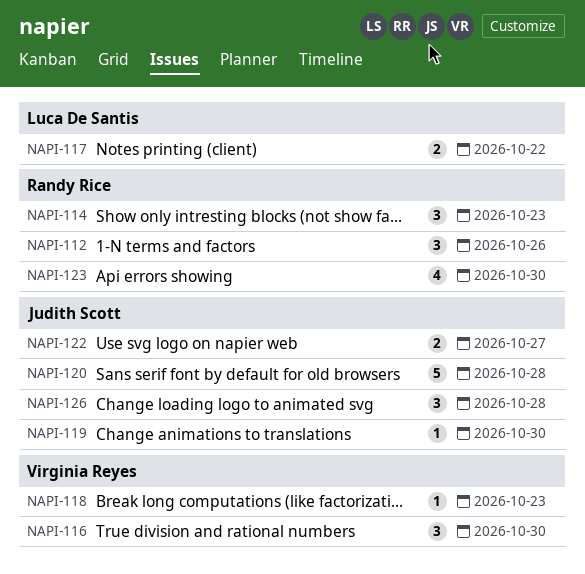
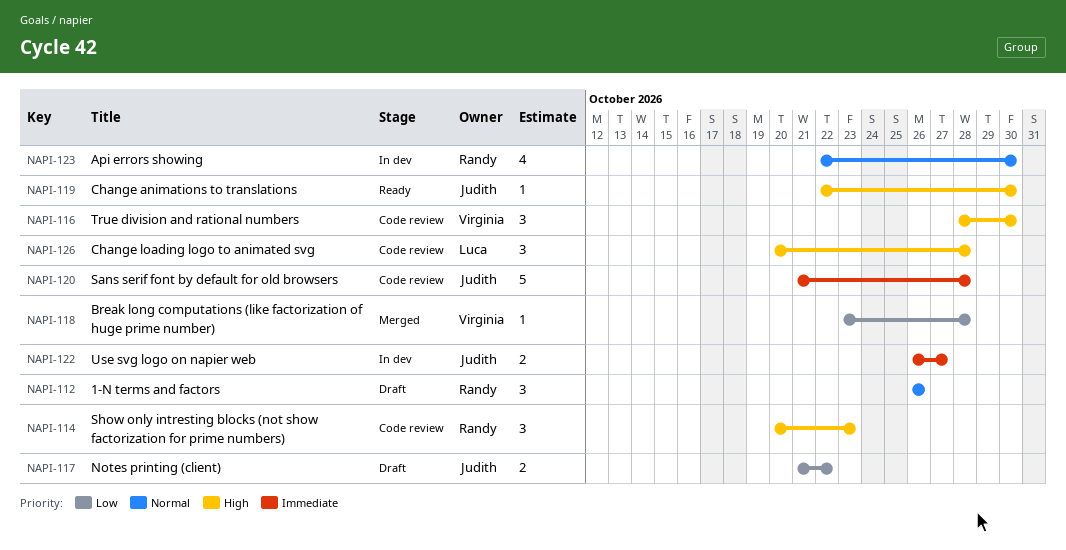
NAPI-117, owner: Luca De Santis -> Judith Scott
NAPI-118, due: Oct 23 -> Oct 28
NAPI-126, owner: Judith Scott -> Luca De Santis

